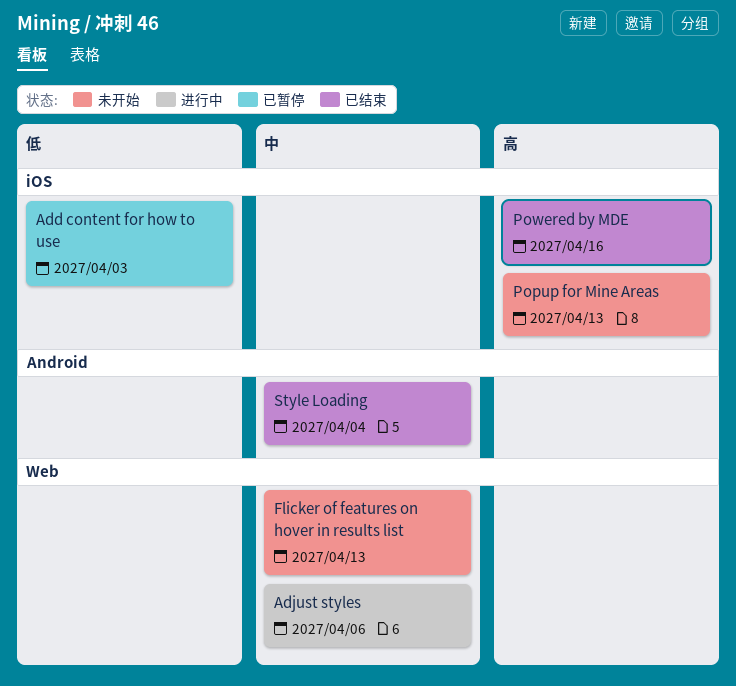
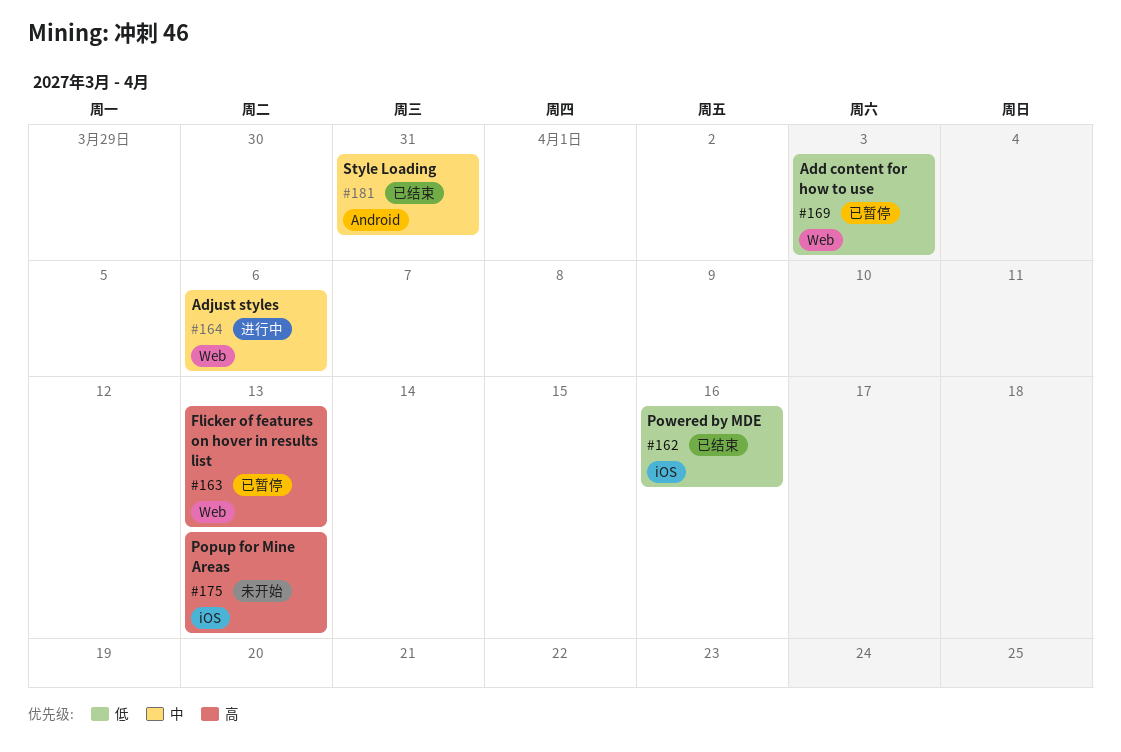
Add content for how to use, label: iOS -> Web
Flicker of features on hover in results list, status: 未开始 -> 已暂停
Flicker of features on hover in results list, priority: 中 -> 高
Powered by MDE, priority: 高 -> 低
Style Loading, due: Apr 4 -> Mar 31

